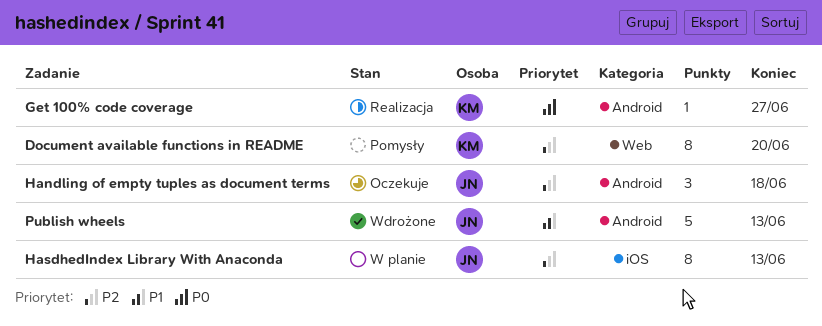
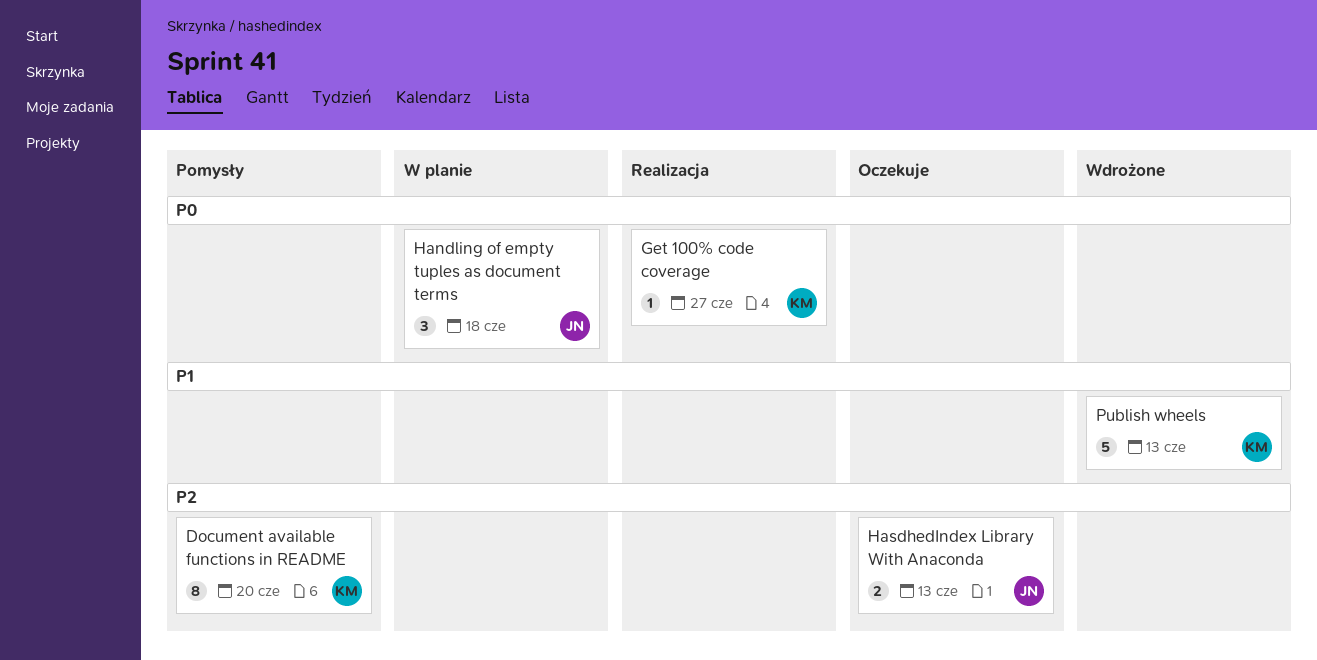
Handling of empty tuples as document terms, status: Oczekuje -> W planie
Handling of empty tuples as document terms, priority: P2 -> P0
HasdhedIndex Library With Anaconda, status: W planie -> Oczekuje
HasdhedIndex Library With Anaconda, estimate: 8 -> 2
Publish wheels, owner: JN -> KM

